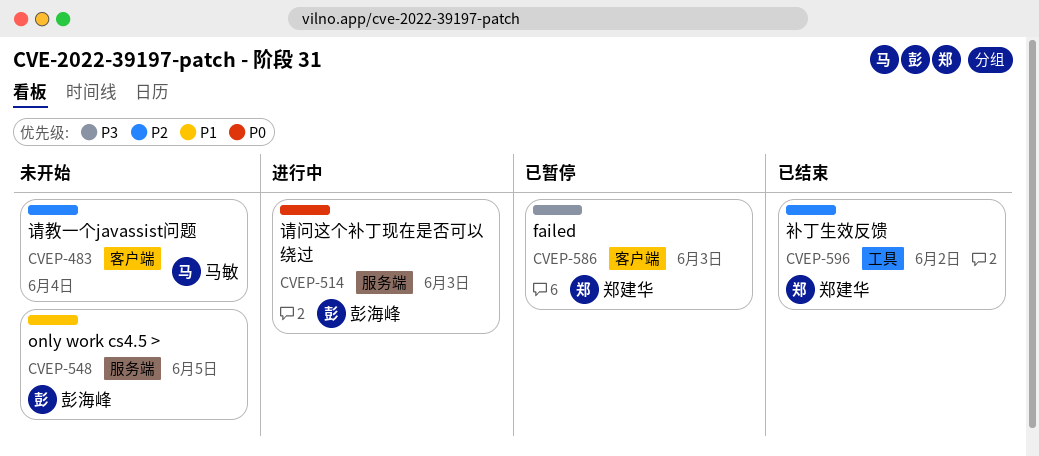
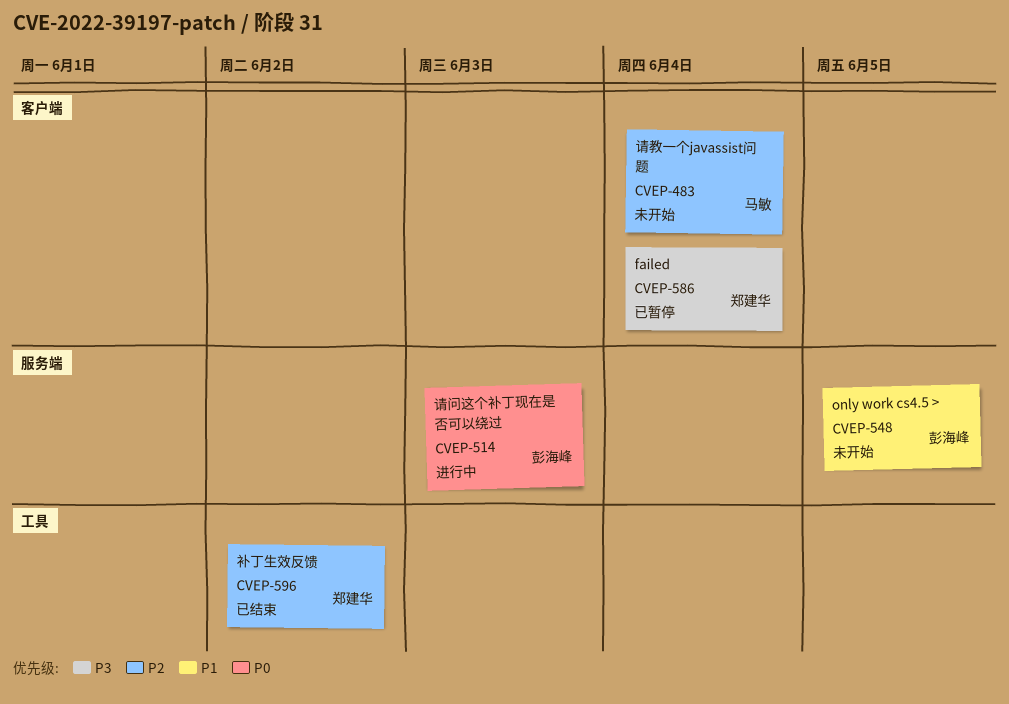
CVEP-586, due: Jun 3 -> Jun 4

